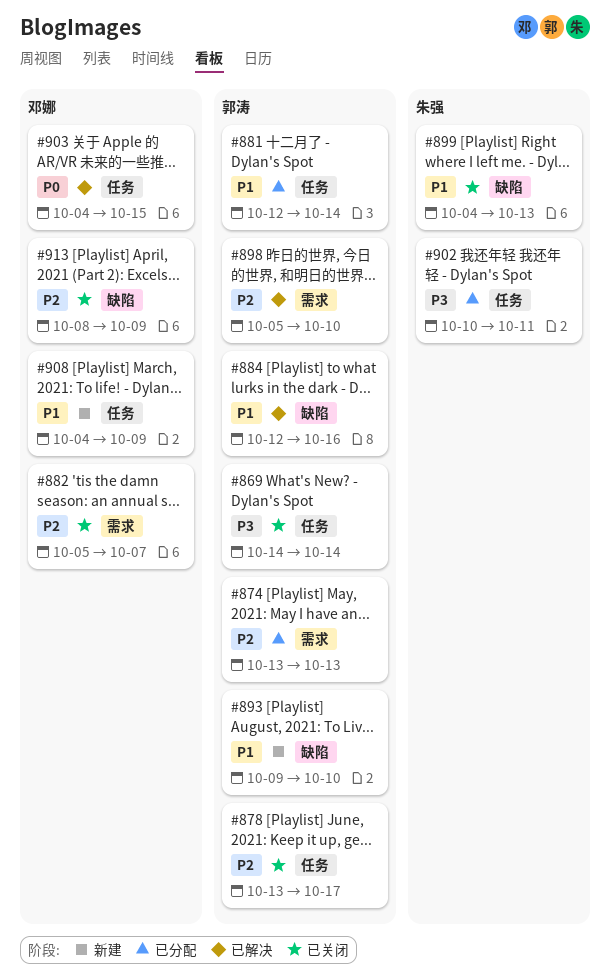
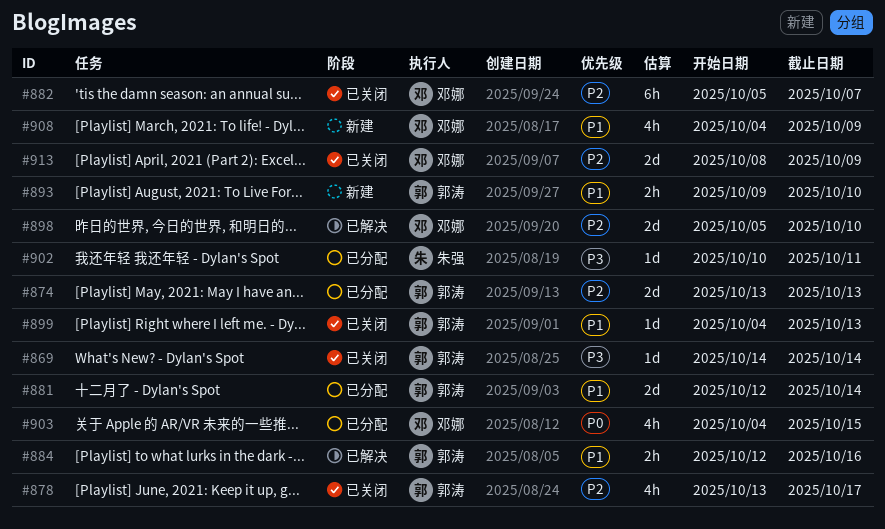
#898, owner: 郭涛 -> 邓娜
#899, owner: 朱强 -> 郭涛
#903, status: 已解决 -> 已分配

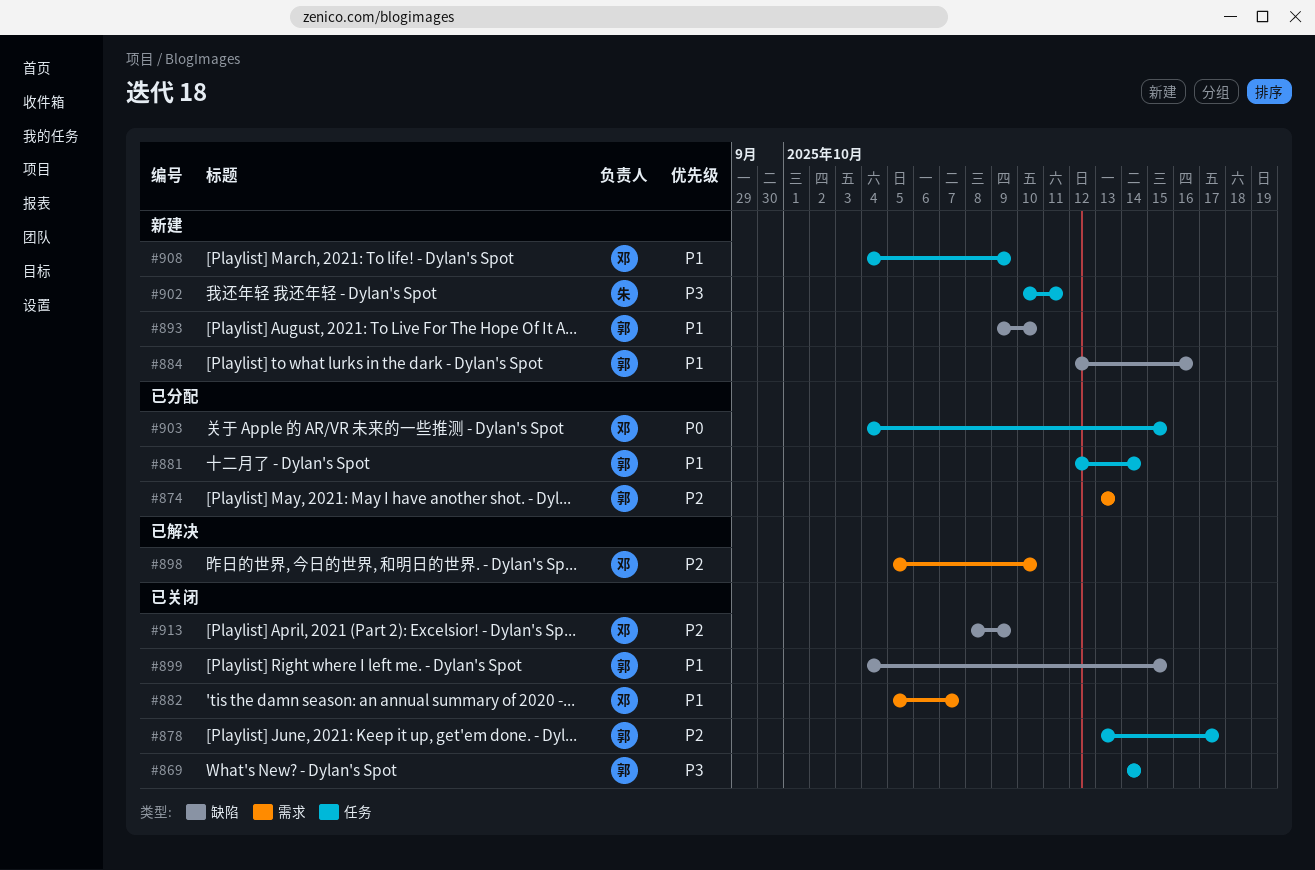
#882, priority: P2 -> P1
#884, status: 已解决 -> 新建
#899, due: Oct 13 -> Oct 15
#902, status: 已分配 -> 新建

